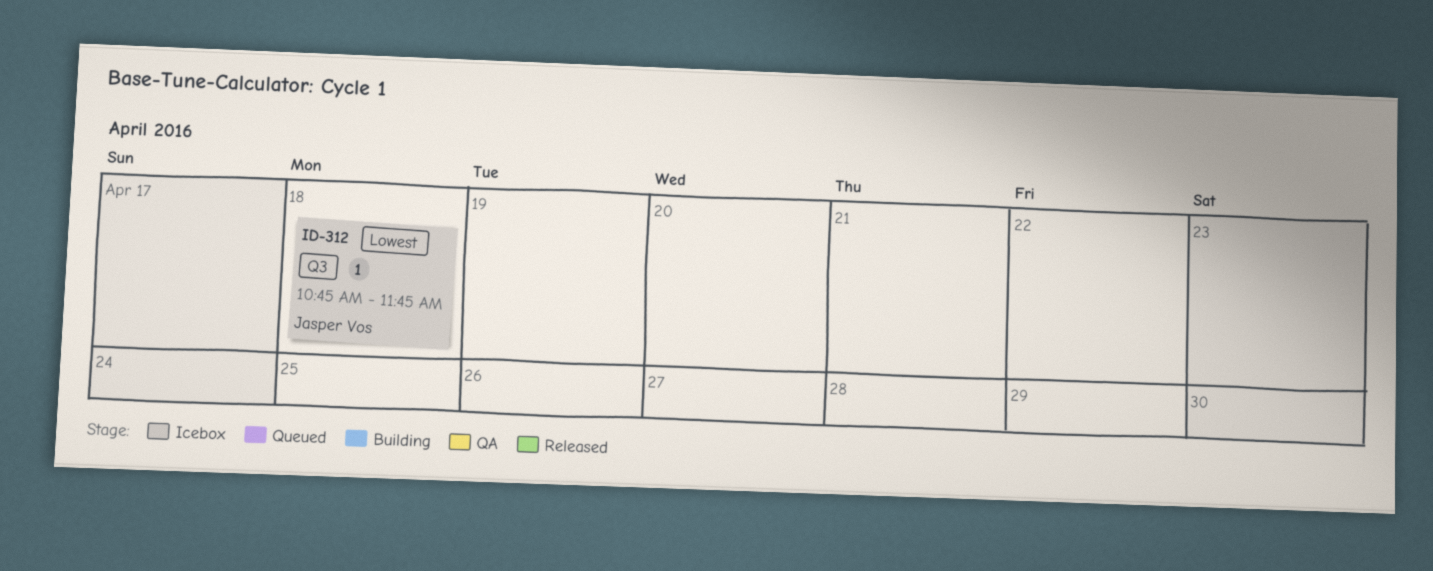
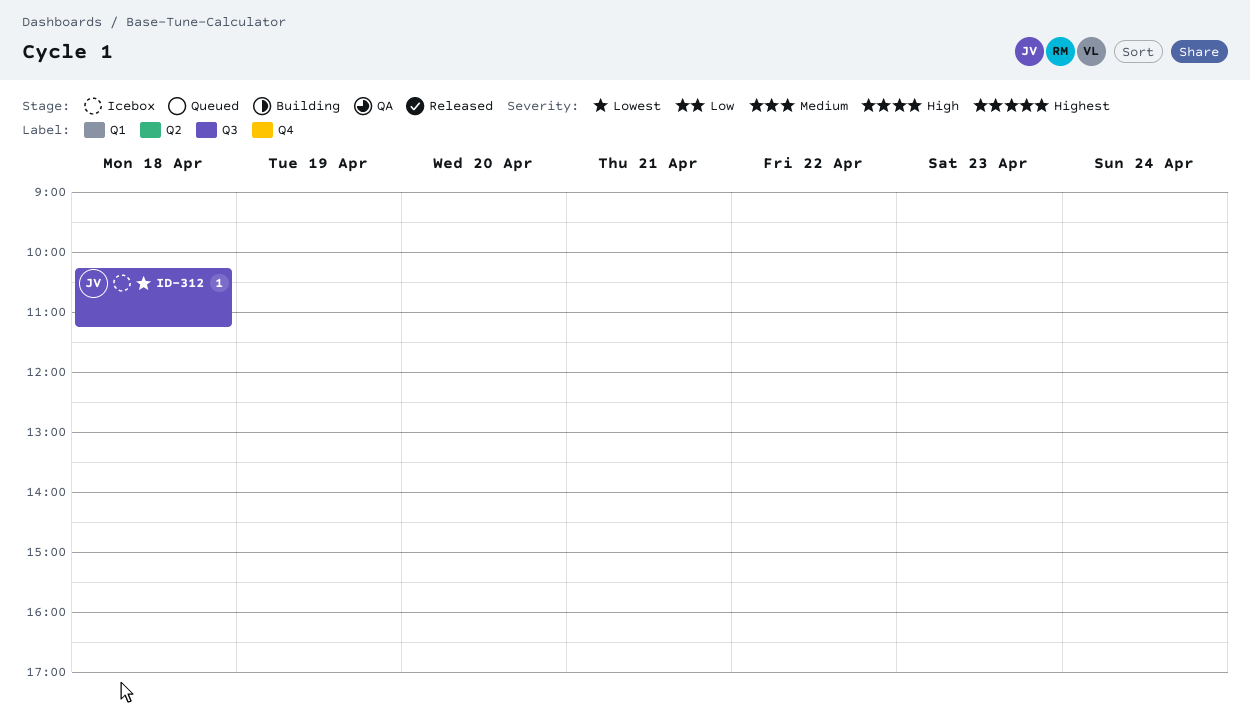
ID-312, begins: 10:45 -> 10:15
ID-312, ends: 11:45 -> 11:15

